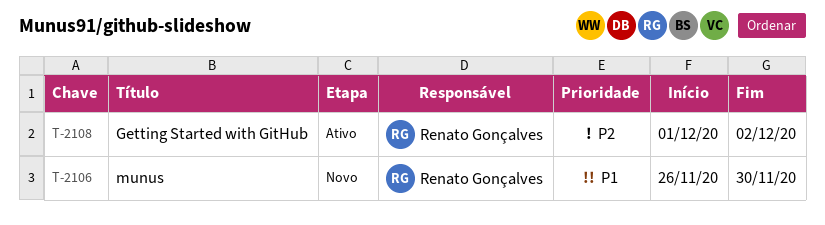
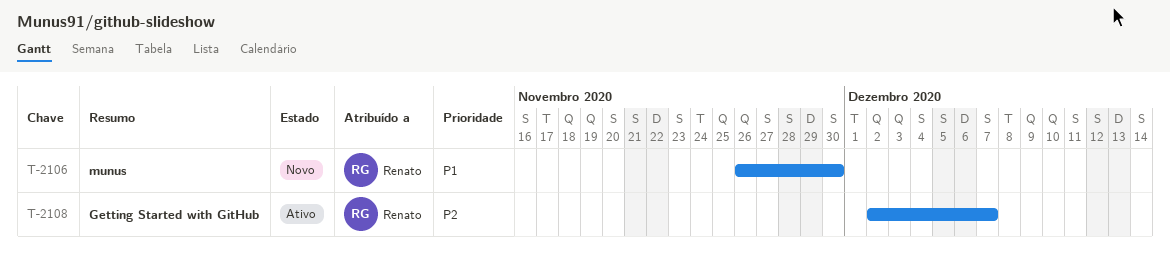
T-2108, start: Dec 1 -> Dec 2
T-2108, due: Dec 2 -> Dec 7

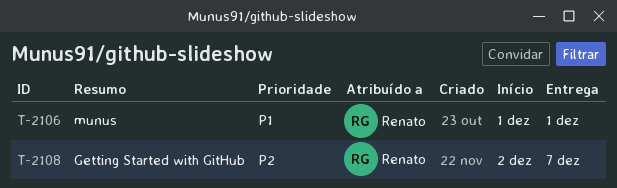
T-2106, start: Nov 26 -> Dec 1
T-2106, due: Nov 30 -> Dec 1

